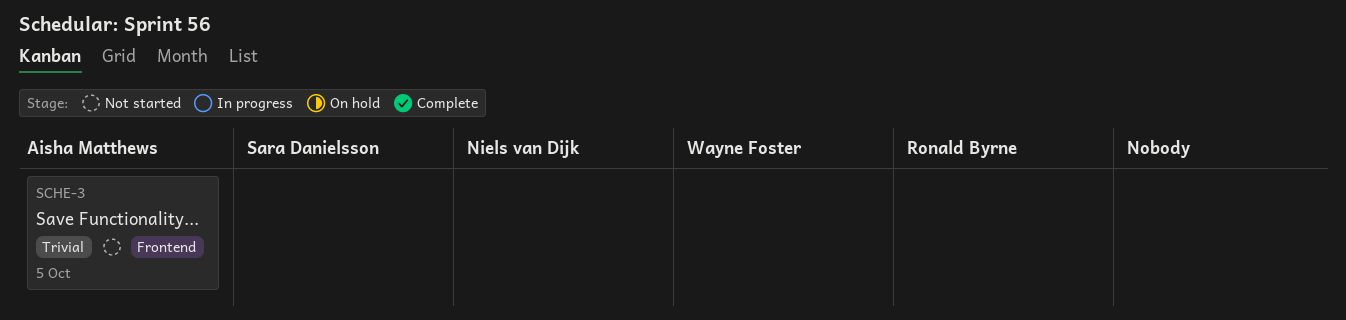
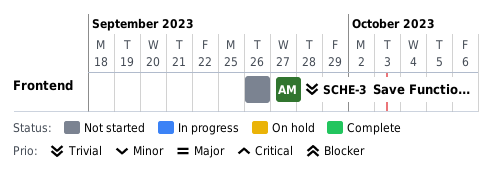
SCHE-3, due: Oct 5 -> Sep 26

